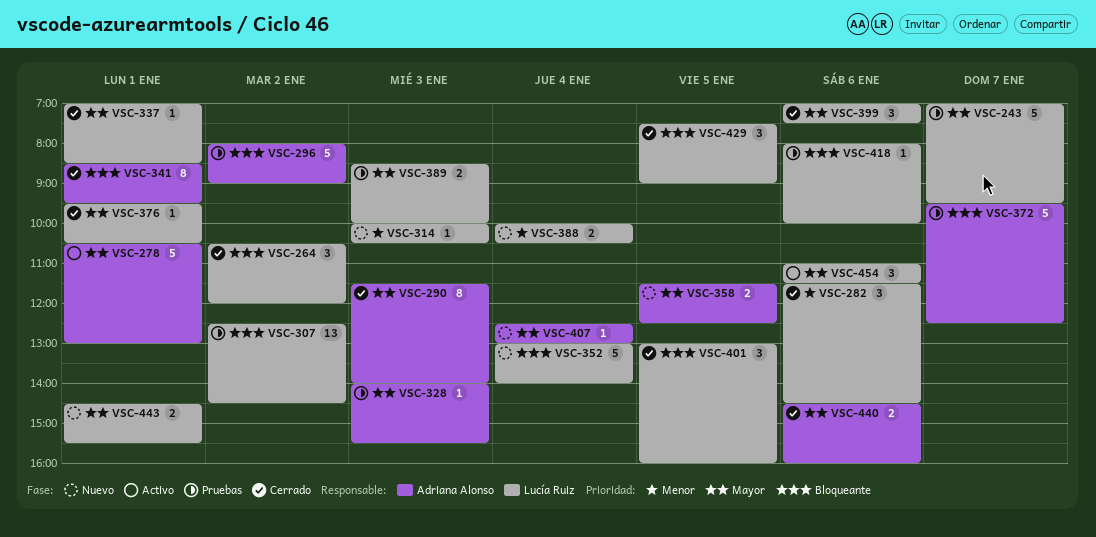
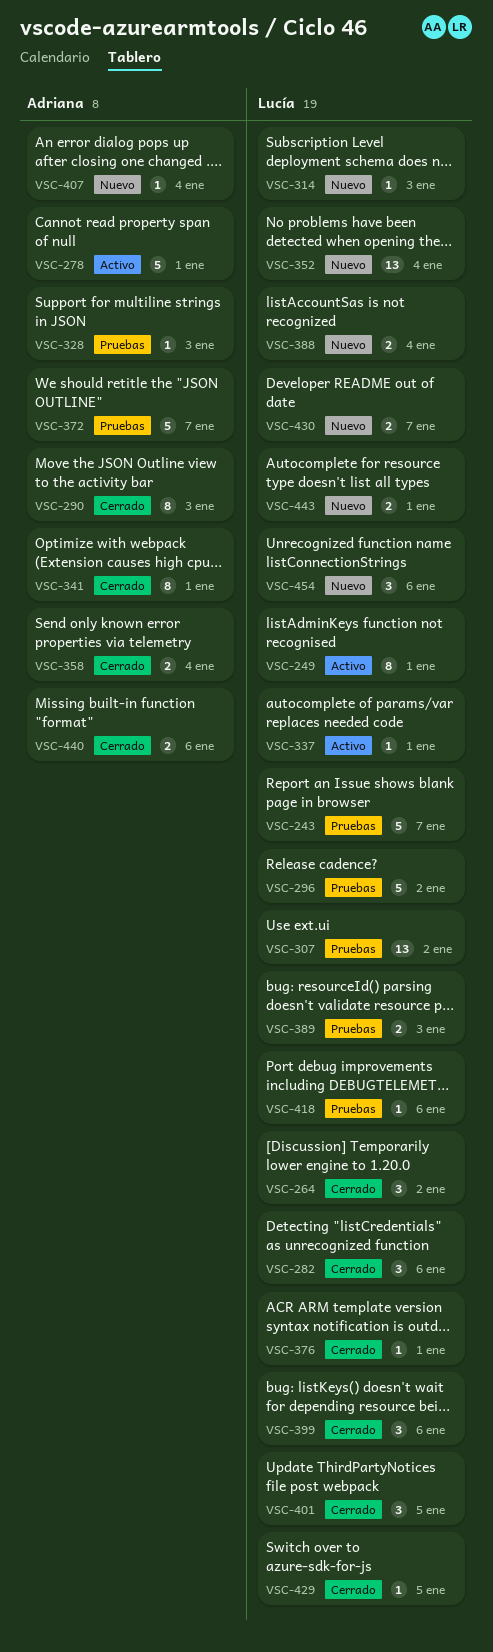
VSC-249: none -> present
VSC-296, owner: Adriana Alonso -> Lucía Ruiz
VSC-337, status: Cerrado -> Activo
VSC-352, estimate: 5 -> 13
VSC-358, status: Nuevo -> Cerrado
VSC-358, day: Jan 5 -> Jan 4
VSC-429, estimate: 3 -> 1
VSC-430: none -> present
VSC-454, status: Activo -> Nuevo

